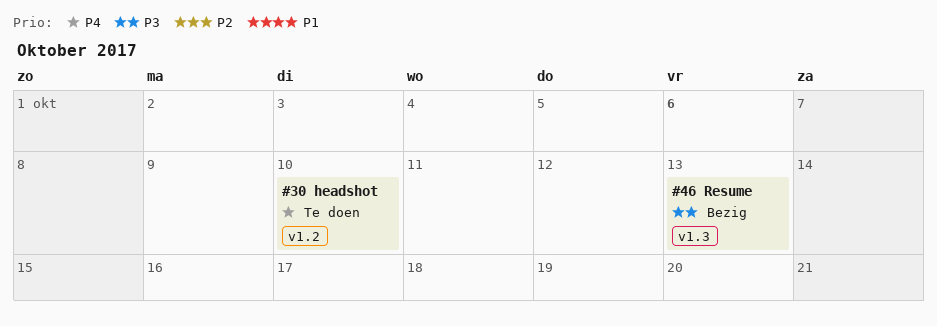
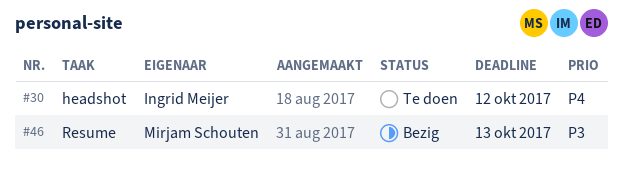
#30, due: Oct 10 -> Oct 12

